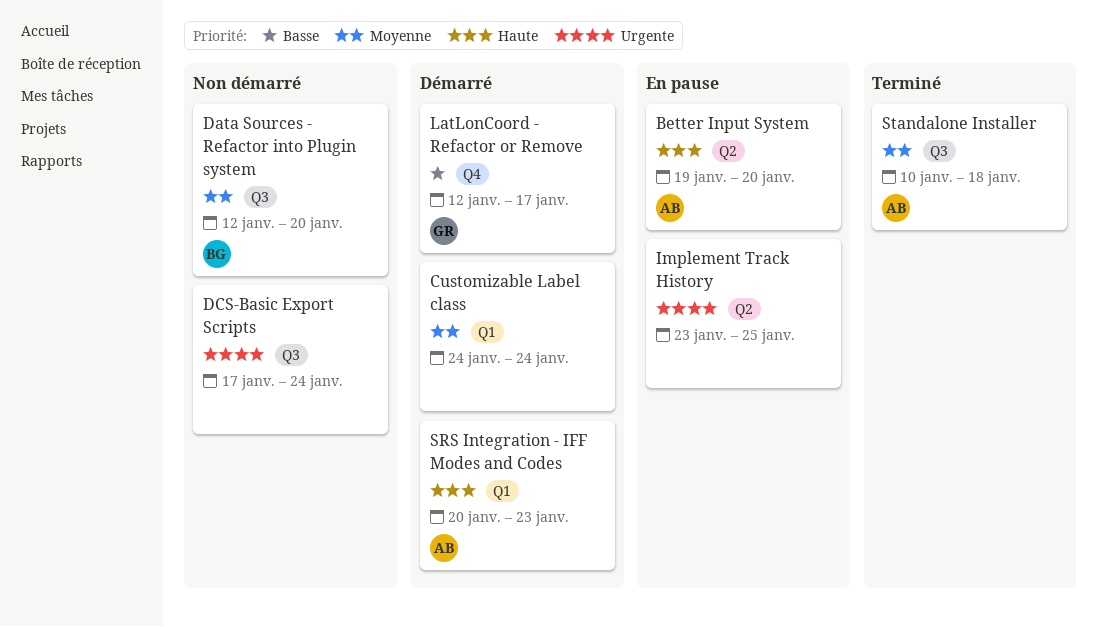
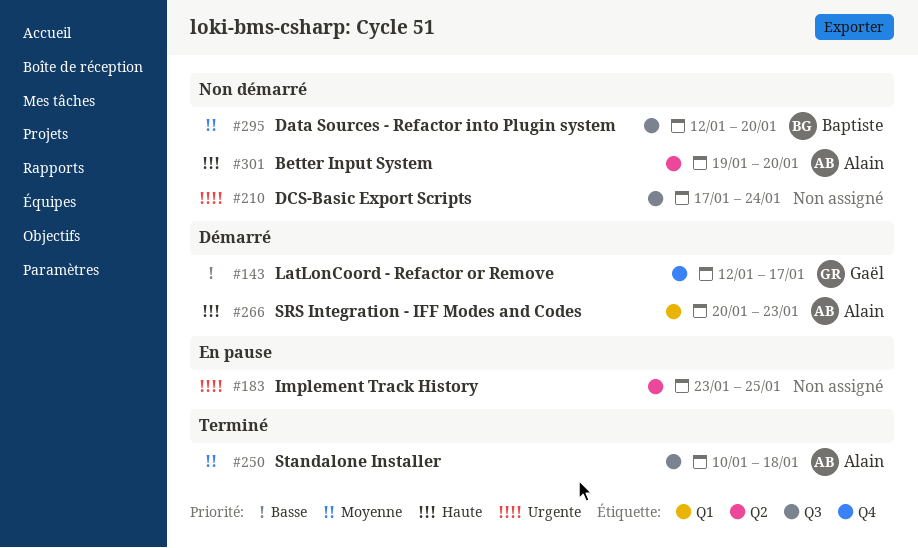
Better Input System, status: En pause -> Non démarré
Customizable Label class: present -> none

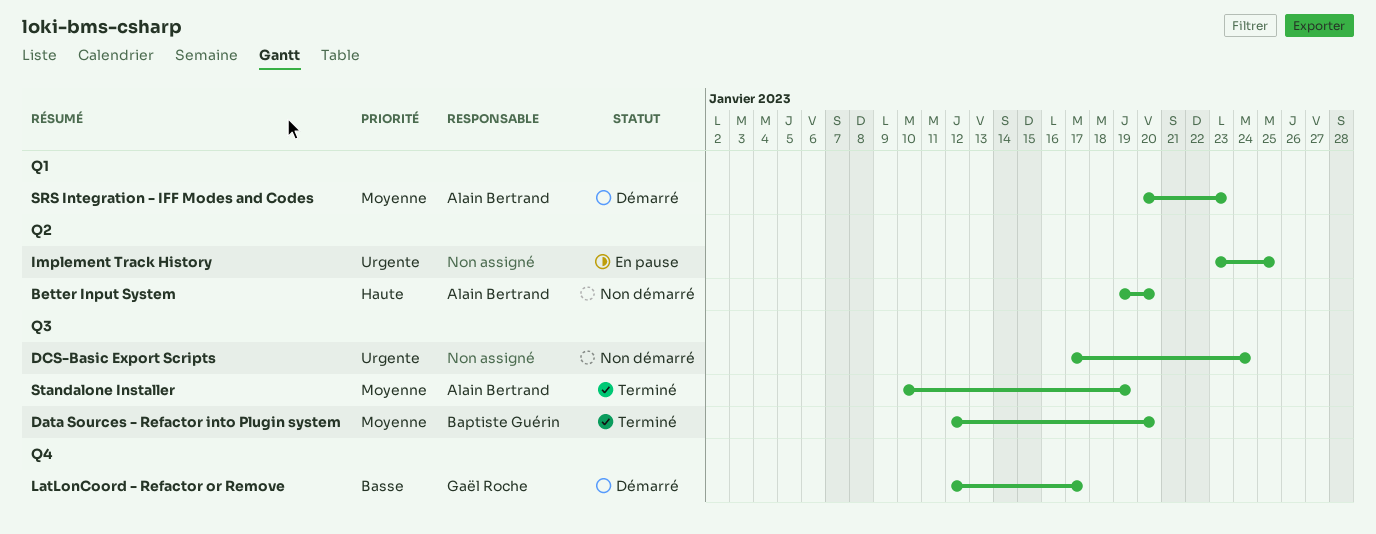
Data Sources - Refactor into Plugin system, status: Non démarré -> Terminé
SRS Integration - IFF Modes and Codes, priority: Haute -> Moyenne
Standalone Installer, due: Jan 18 -> Jan 19

